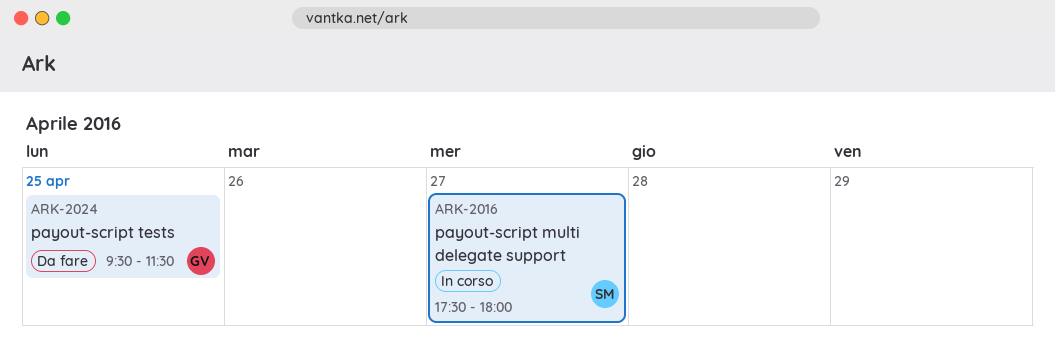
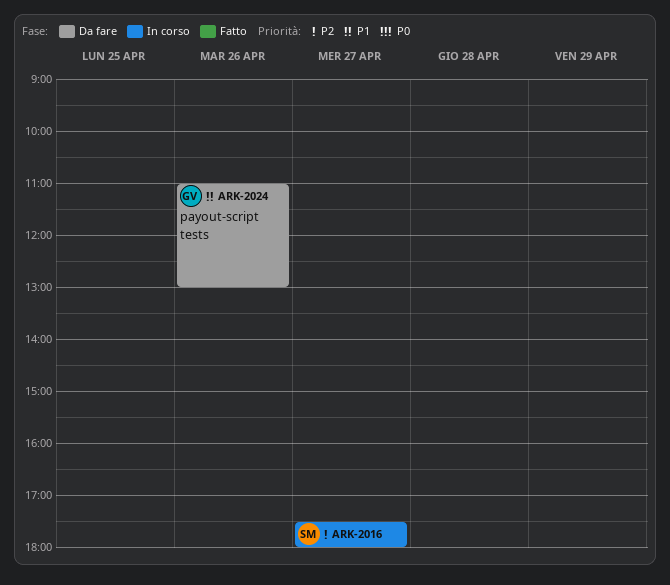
ARK-2024, day: Apr 25 -> Apr 26
ARK-2024, begins: 09:30 -> 11:00
ARK-2024, ends: 11:30 -> 13:00

